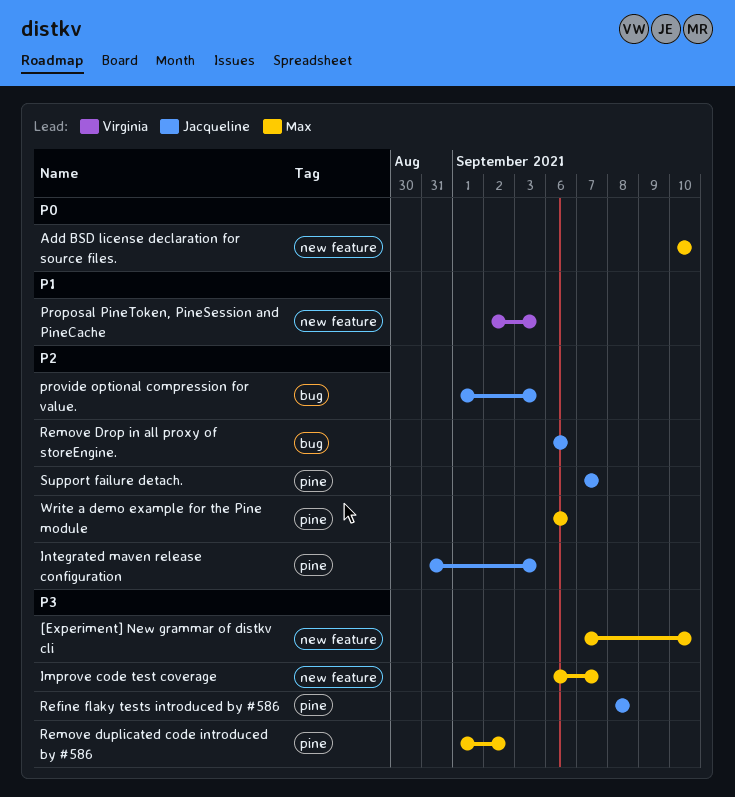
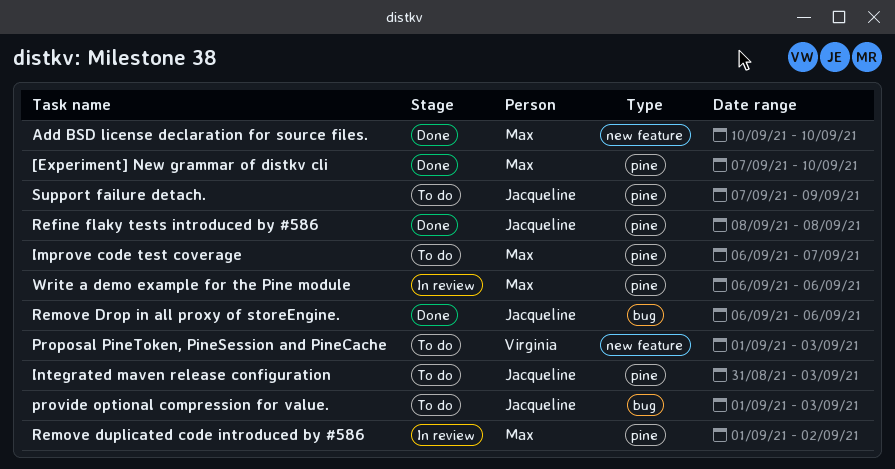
[Experiment] New grammar of distkv cli, label: new feature -> pine
Improve code test coverage, label: new feature -> pine
Proposal PineToken, PineSession and PineCache, start: Sep 2 -> Sep 1
Support failure detach., due: Sep 7 -> Sep 9

